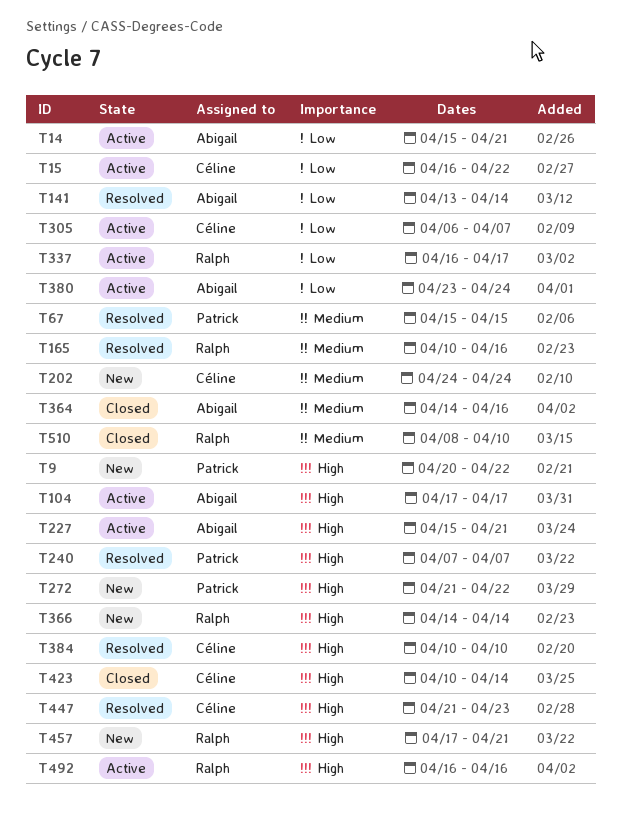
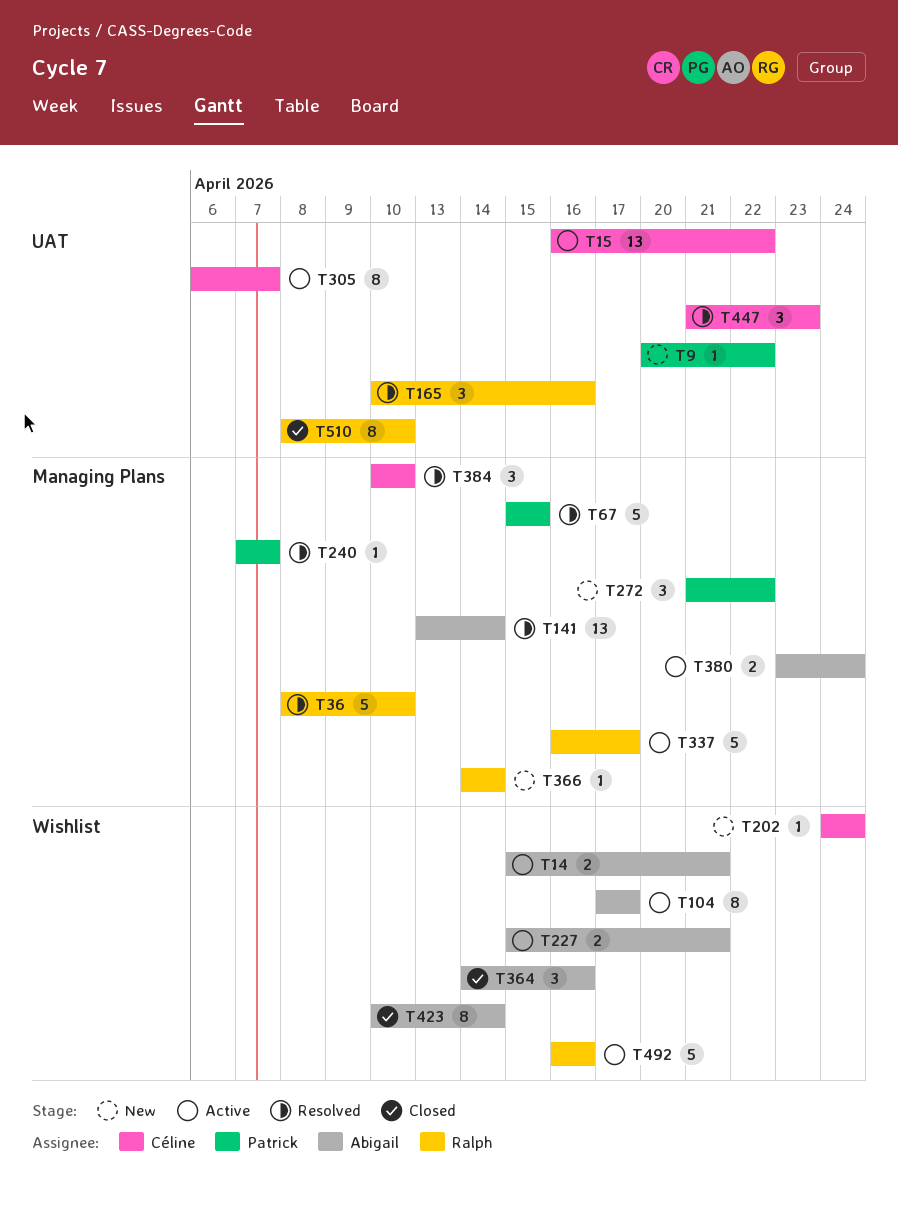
T36: none -> present
T423, owner: Céline -> Abigail
T457: present -> none

